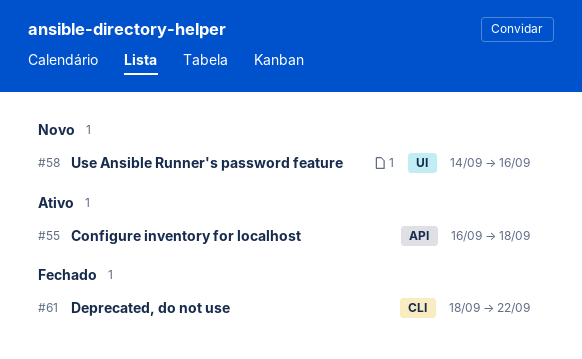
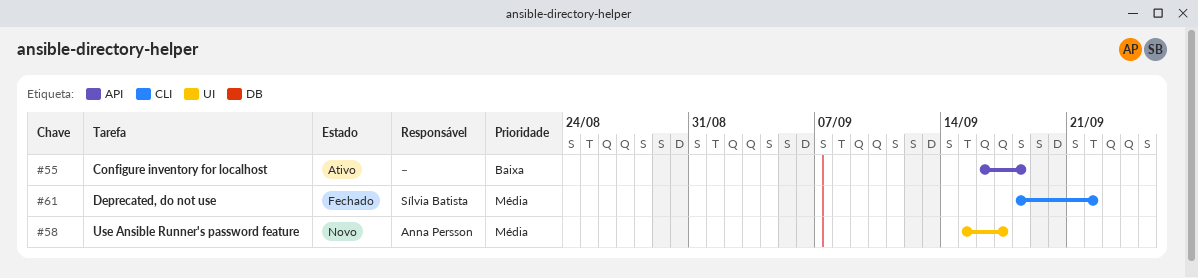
#58, start: Sep 14 -> Sep 15
#58, due: Sep 16 -> Sep 17

